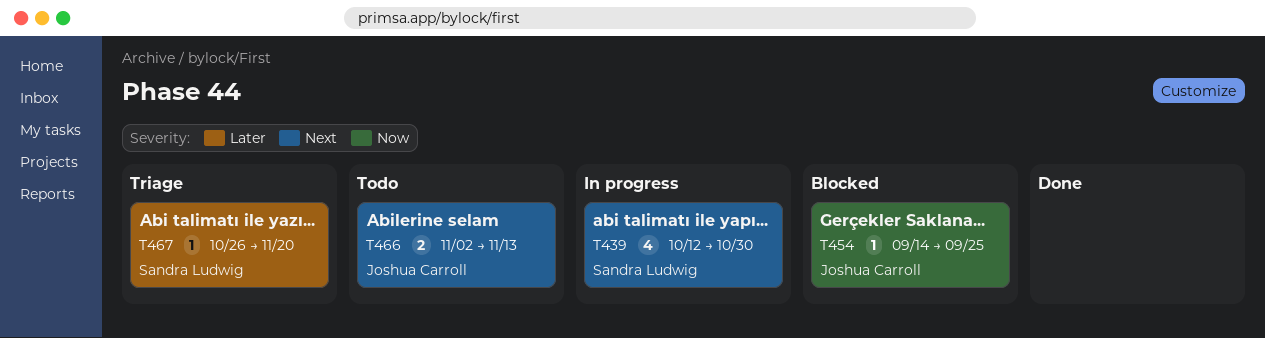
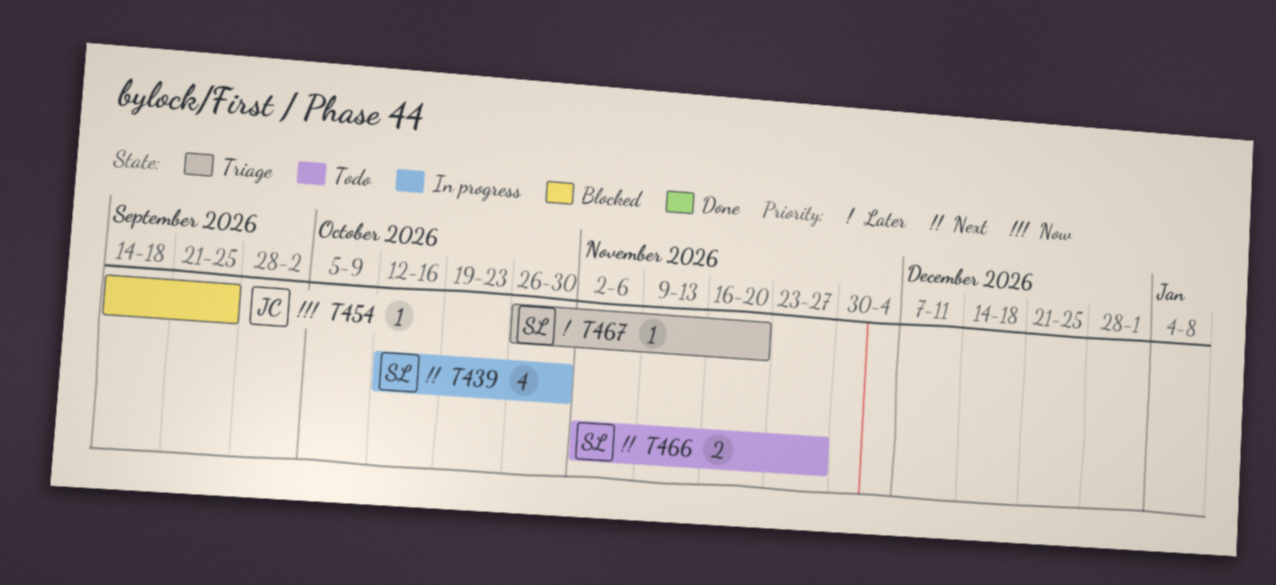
T466, owner: Joshua Carroll -> Sandra Ludwig
T466, due: Nov 13 -> Nov 27

